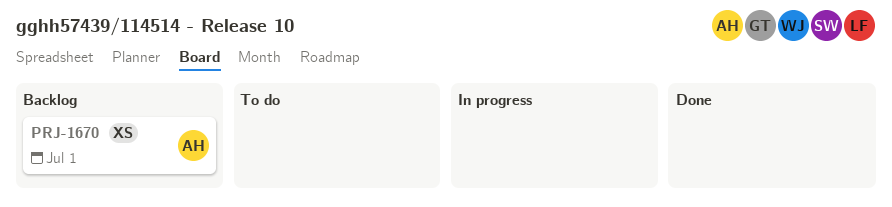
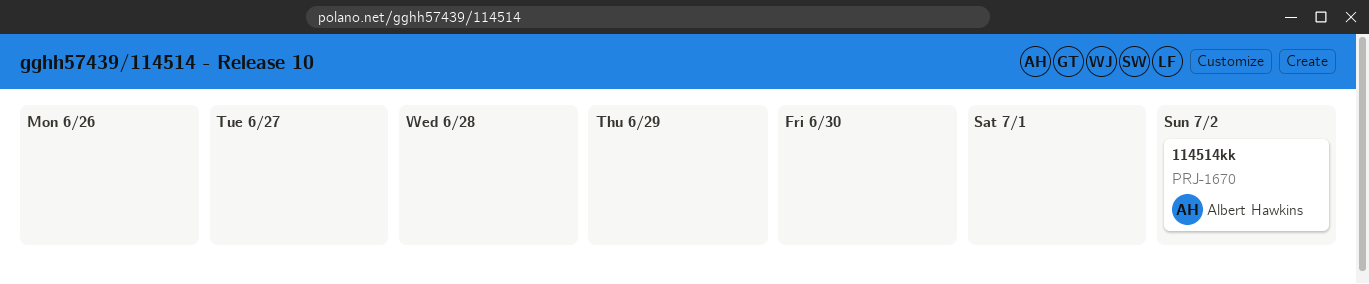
PRJ-1670, due: Jul 1 -> Jul 2

